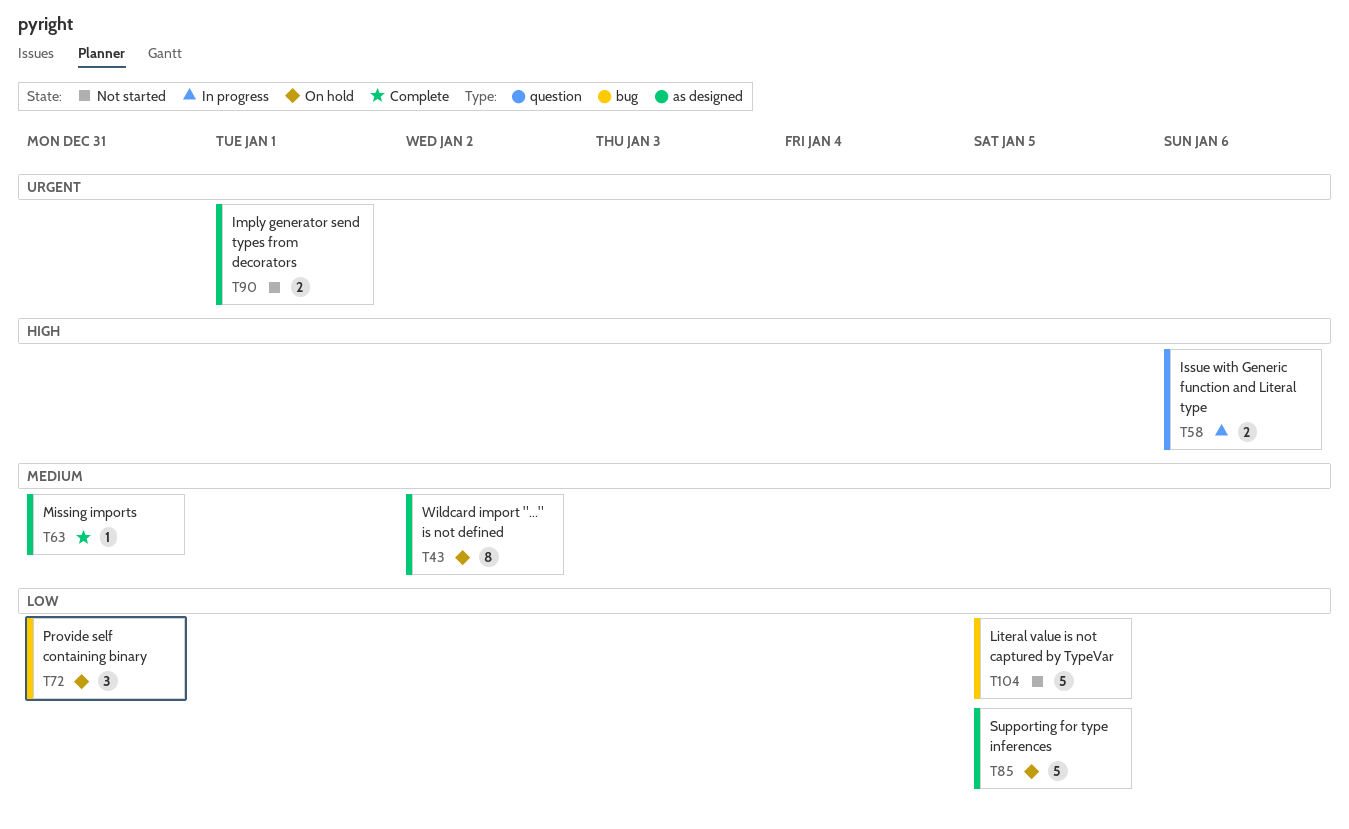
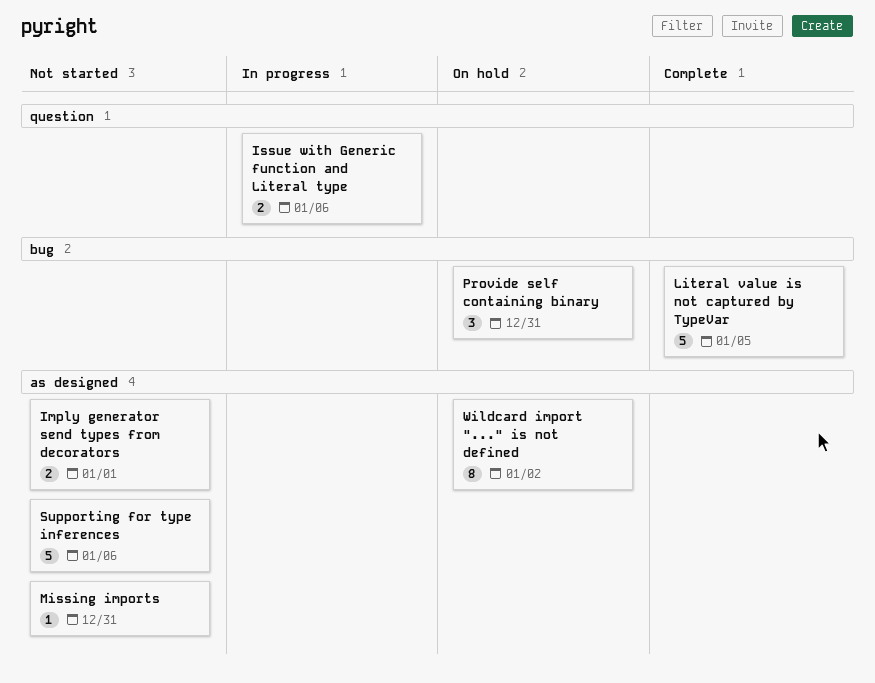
Literal value is not captured by TypeVar, status: Not started -> Complete
Missing imports, status: Complete -> Not started
Supporting for type inferences, status: On hold -> Not started
Supporting for type inferences, due: Jan 5 -> Jan 6

